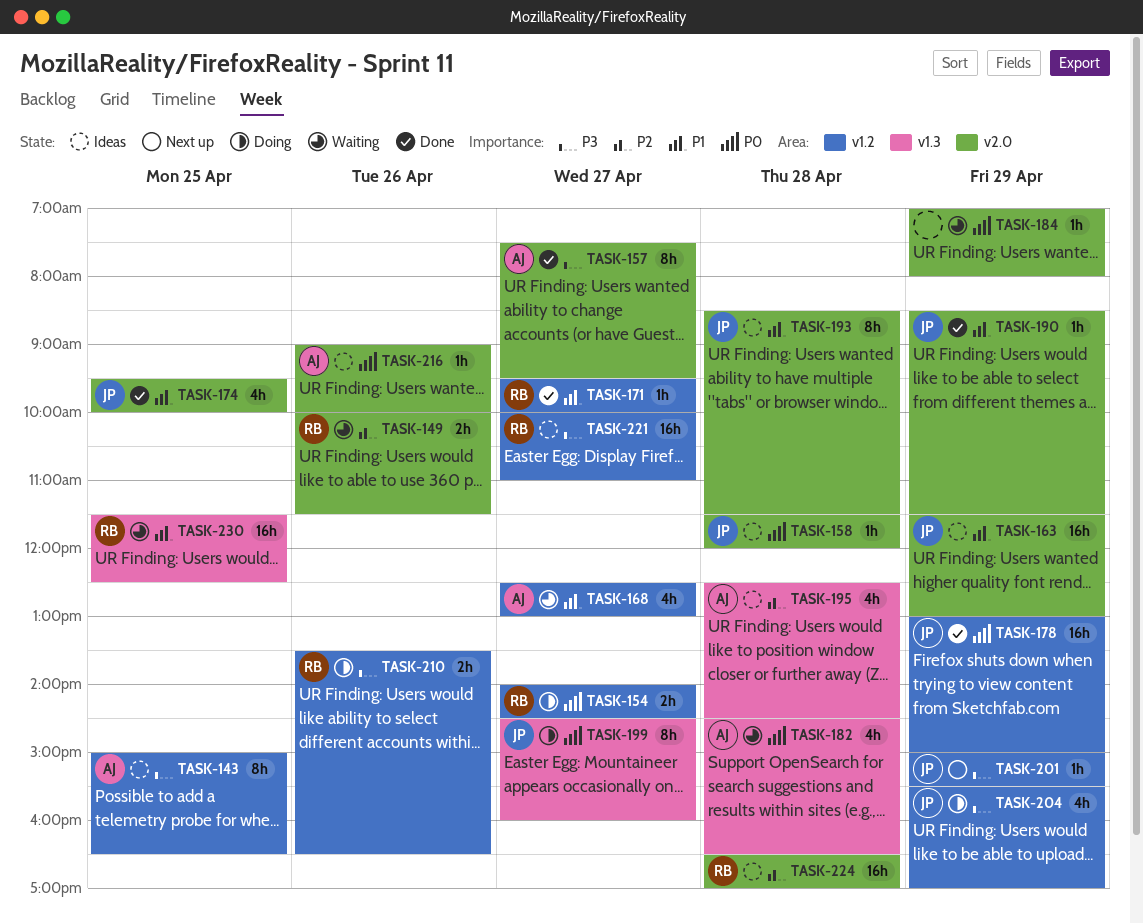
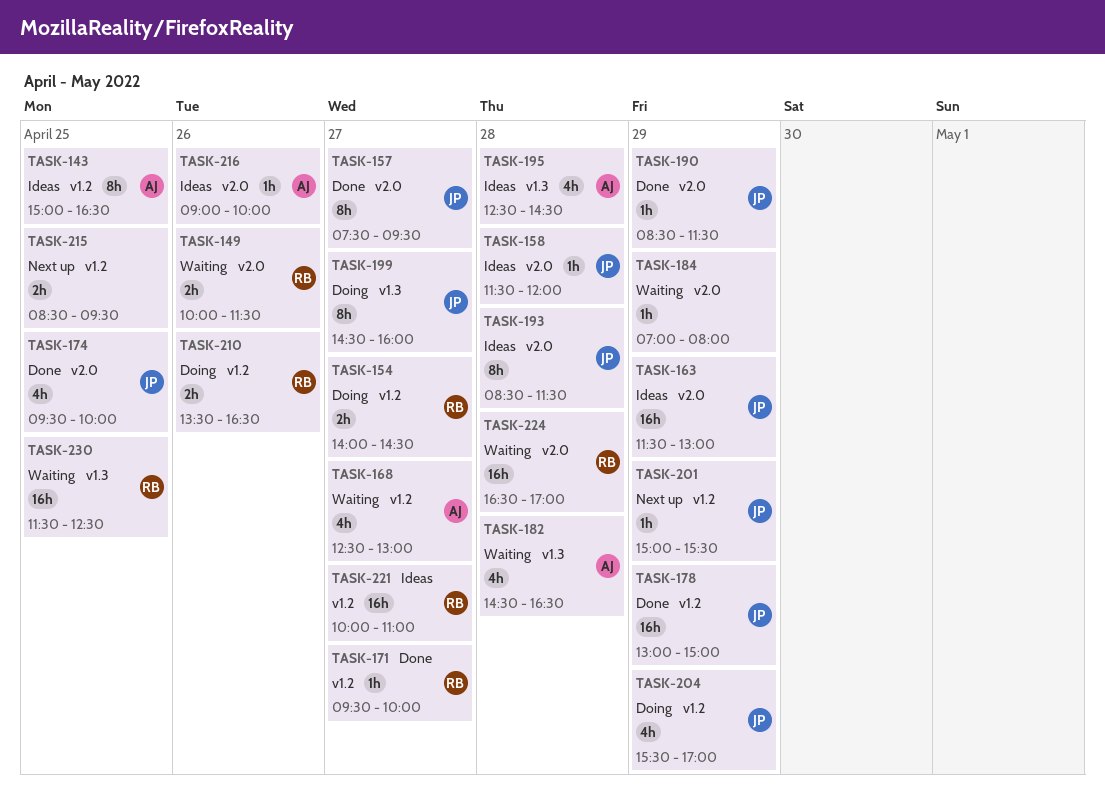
TASK-157, owner: AJ -> JP
TASK-215: none -> present
TASK-224, status: Ideas -> Waiting

